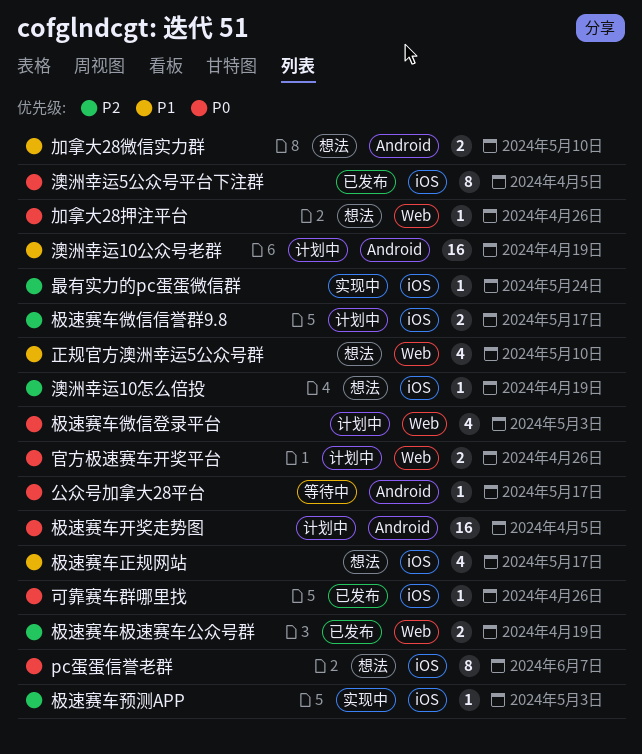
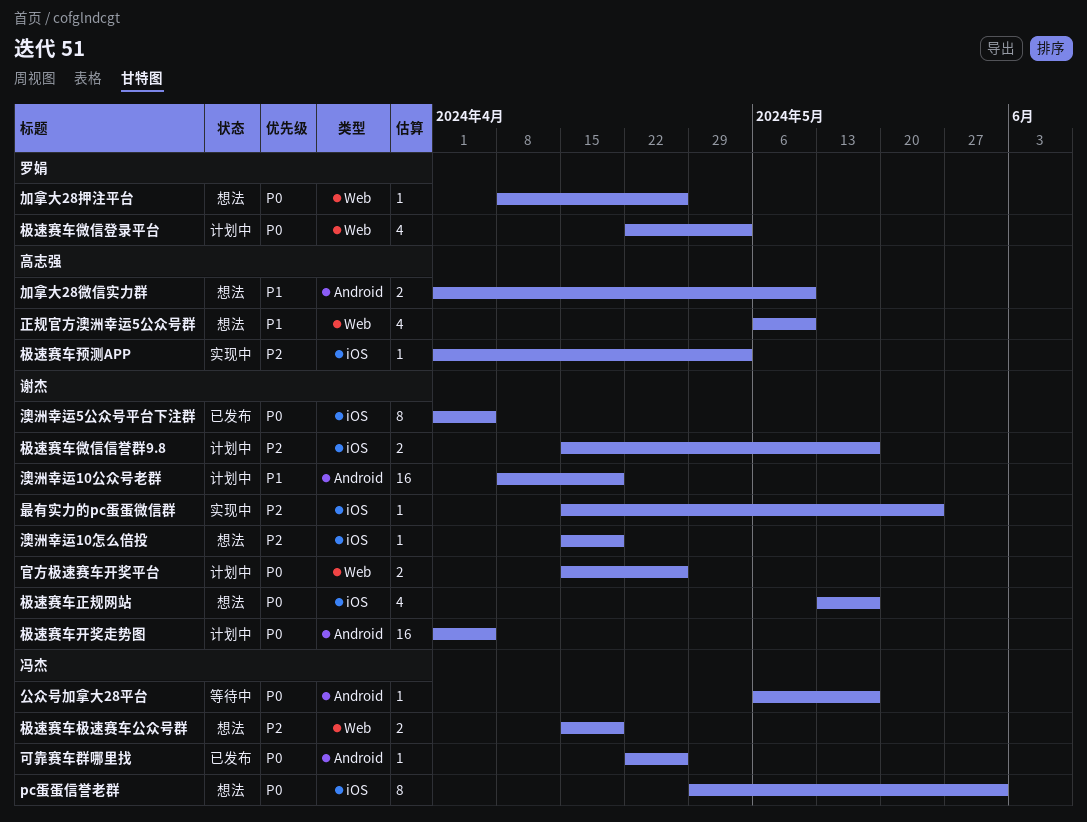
pc蛋蛋信誉老群, due: Jun 7 -> May 31
可靠赛车群哪里找, label: iOS -> Android
极速赛车极速赛车公众号群, status: 已发布 -> 想法
极速赛车正规网站, priority: P1 -> P0

